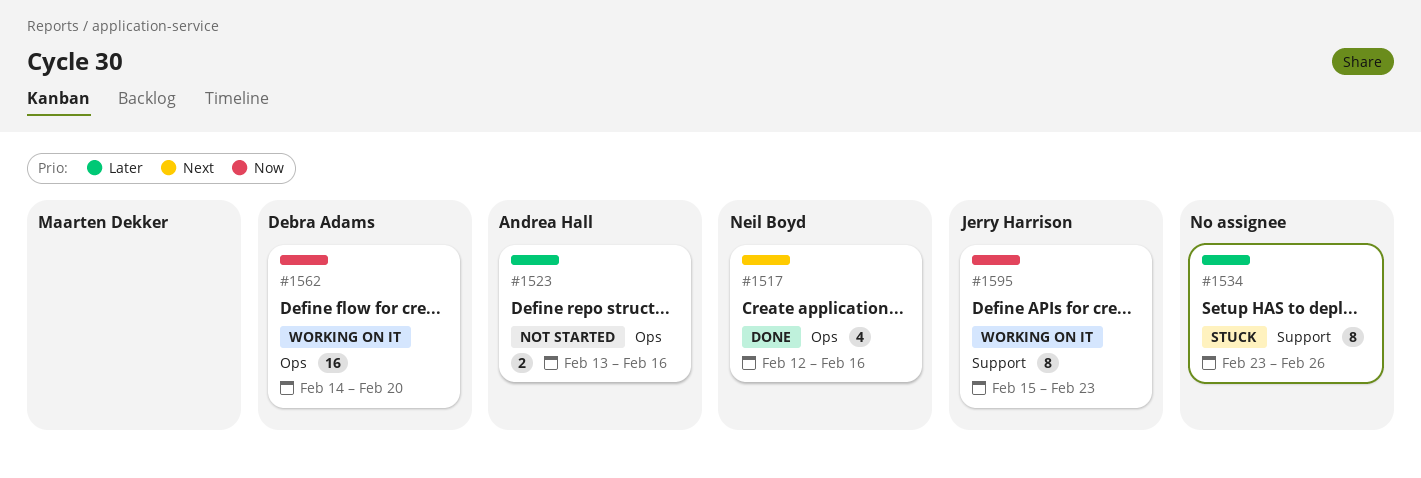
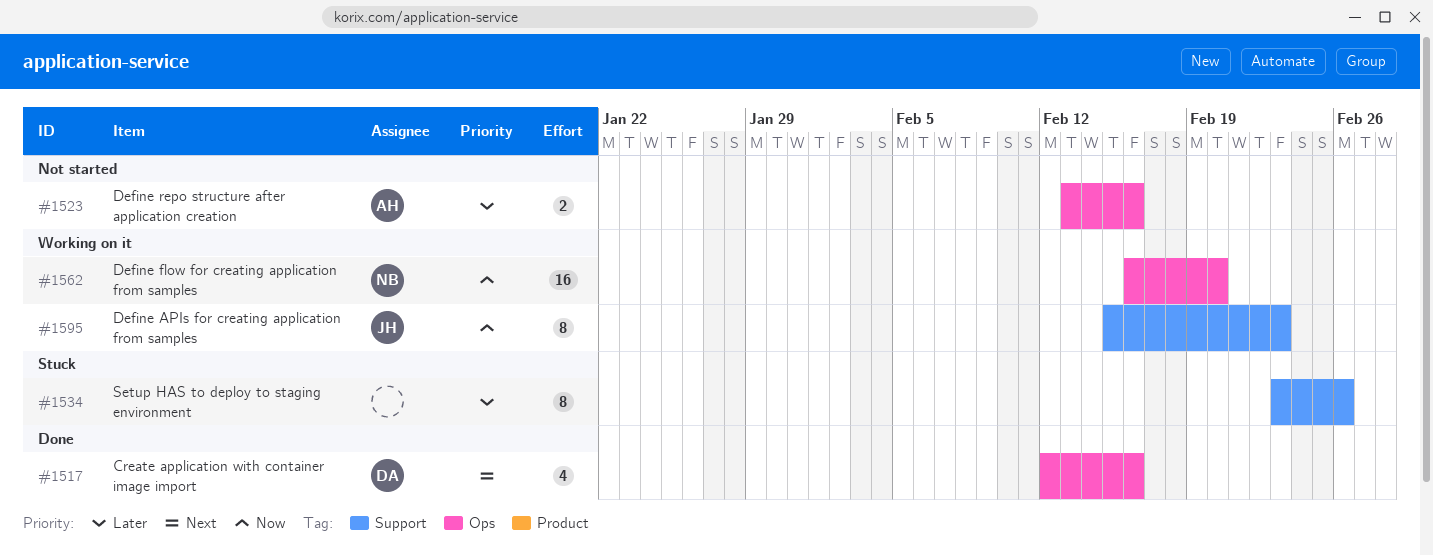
#1517, owner: Neil Boyd -> Debra Adams
#1562, owner: Debra Adams -> Neil Boyd
#1562, start: Feb 14 -> Feb 16

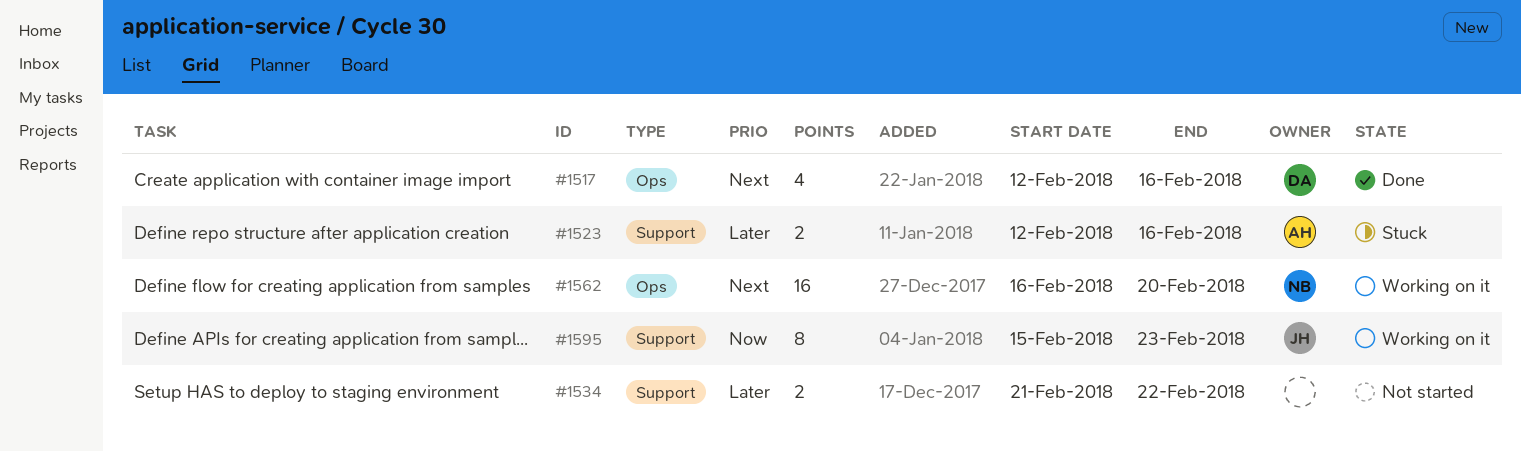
#1523, status: Not started -> Stuck
#1523, label: Ops -> Support
#1523, start: Feb 13 -> Feb 12
#1534, status: Stuck -> Not started
#1534, estimate: 8 -> 2
#1534, start: Feb 23 -> Feb 21
#1534, due: Feb 26 -> Feb 22
#1562, priority: Now -> Next

